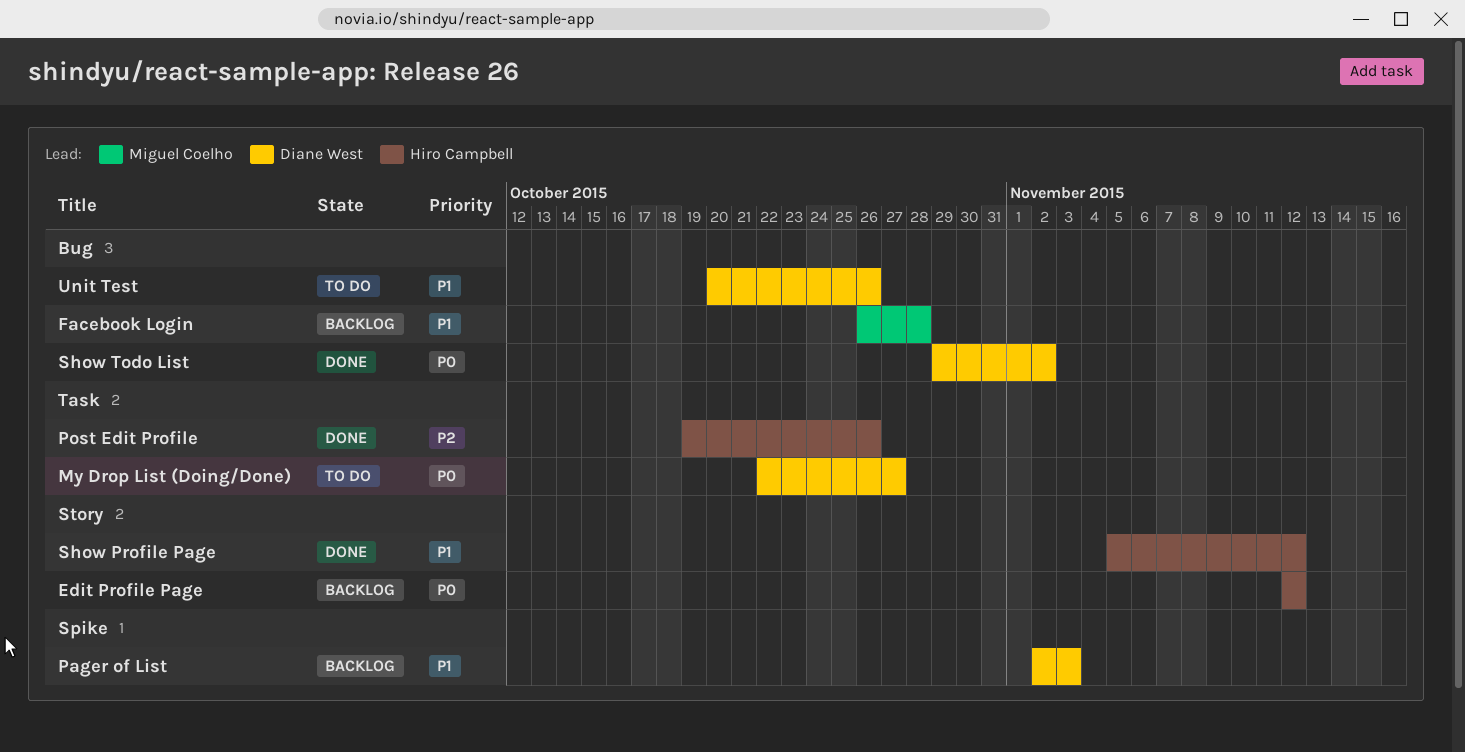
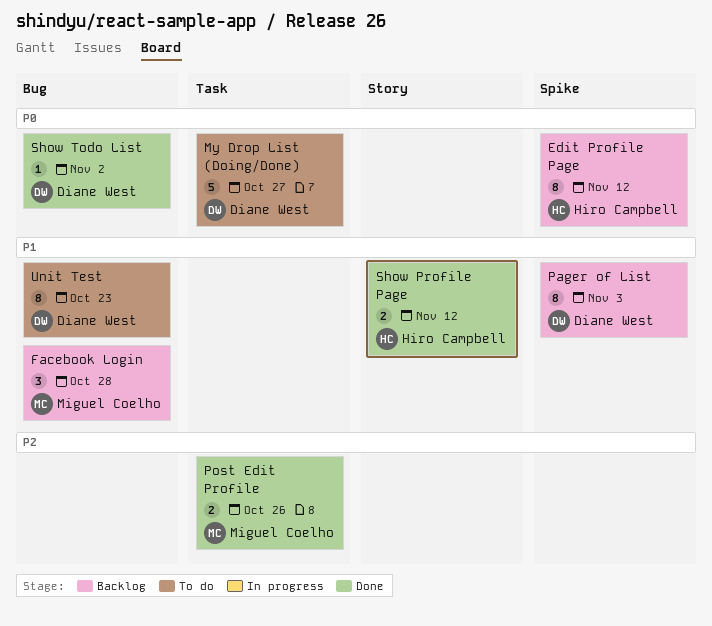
Edit Profile Page, label: Story -> Spike
Post Edit Profile, owner: Hiro Campbell -> Miguel Coelho
Unit Test, due: Oct 26 -> Oct 23

